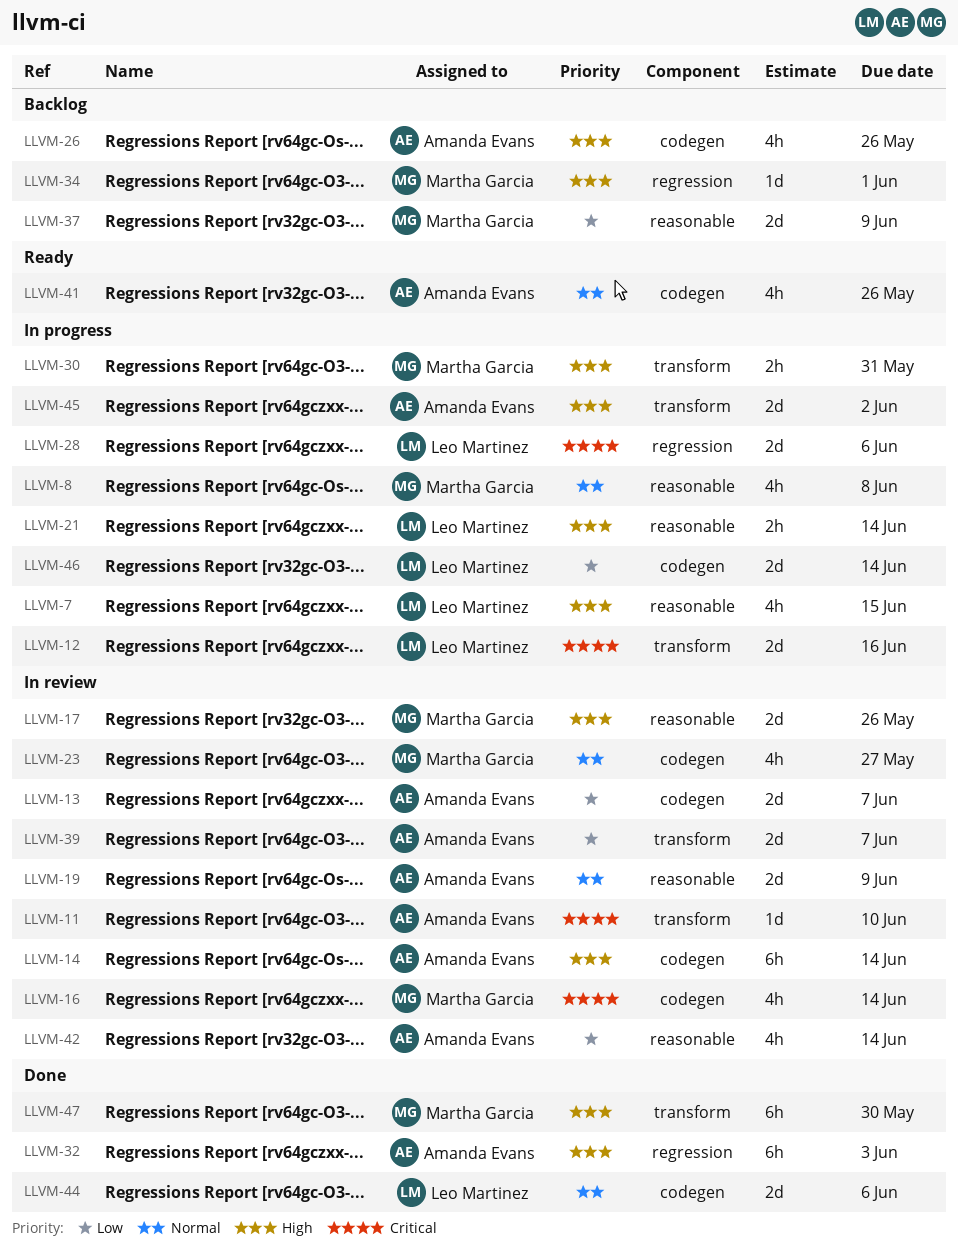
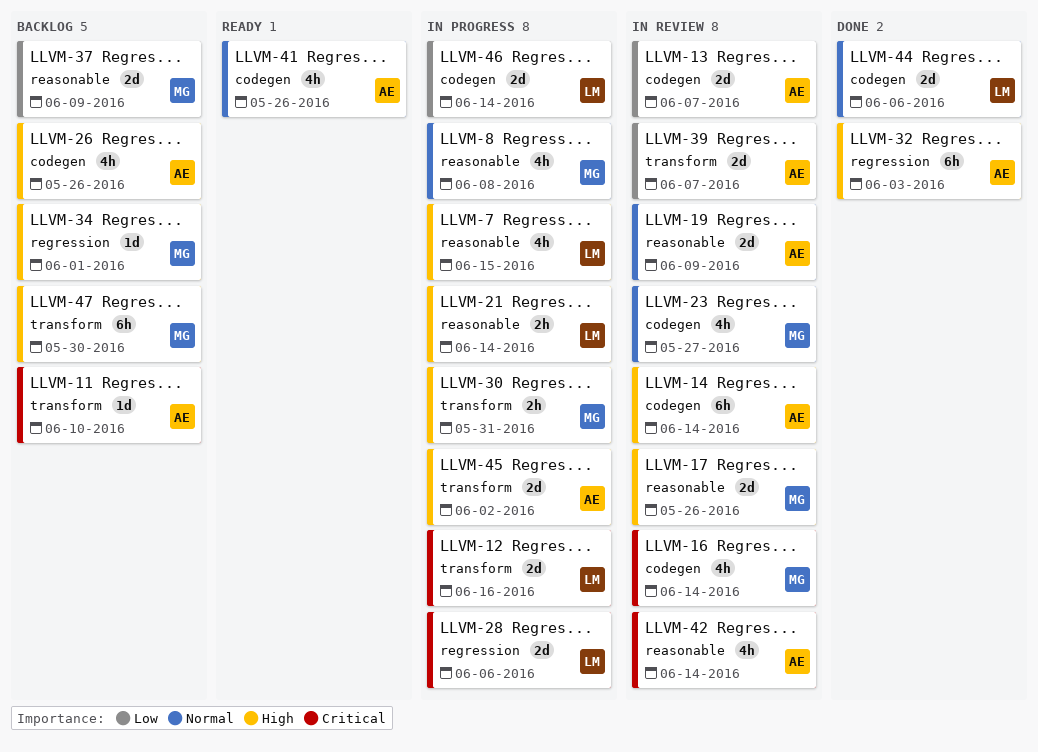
LLVM-11, status: In review -> Backlog
LLVM-42, priority: Low -> Critical
LLVM-47, status: Done -> Backlog

